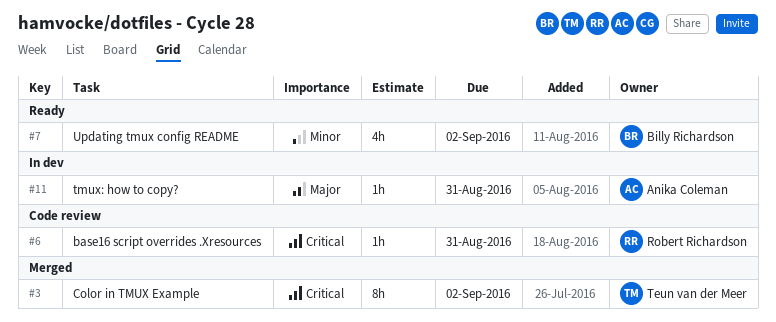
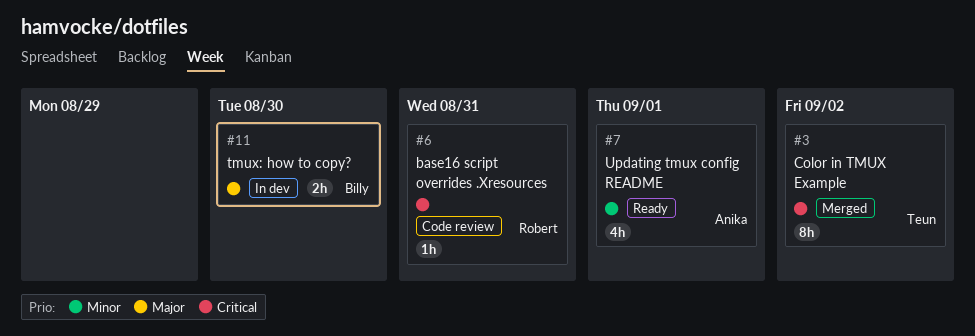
#7, owner: Billy Richardson -> Anika Coleman
#7, due: Sep 2 -> Sep 1
#11, owner: Anika Coleman -> Billy Richardson
#11, estimate: 1h -> 2h
#11, due: Aug 31 -> Aug 30

